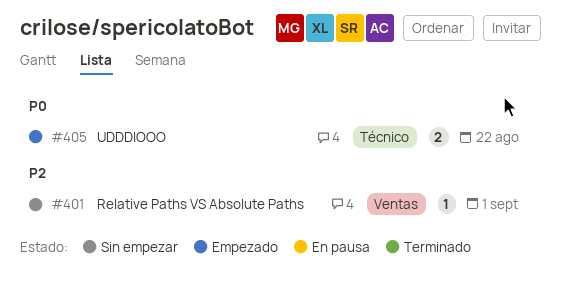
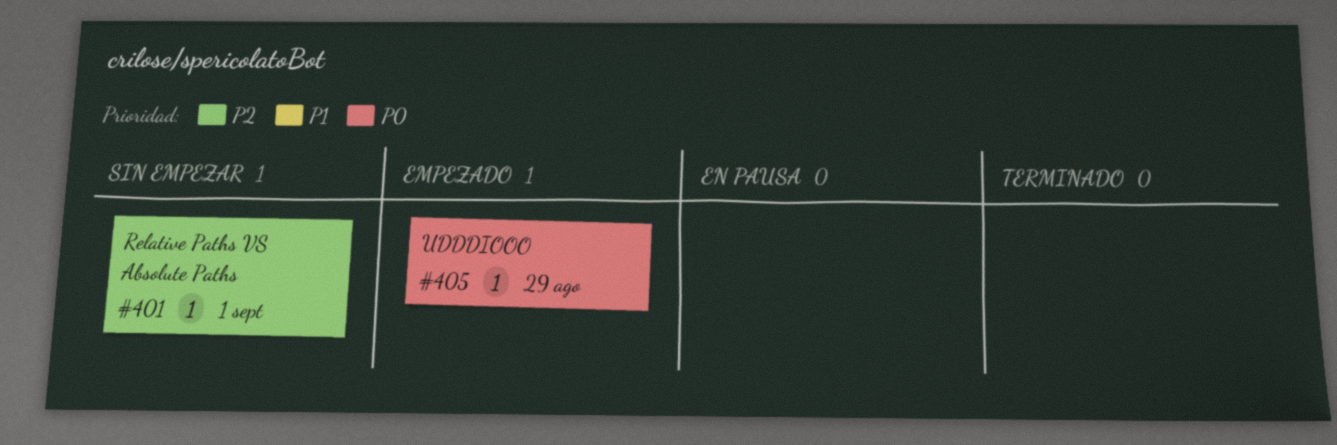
#405, estimate: 2 -> 1
#405, due: Aug 22 -> Aug 29

